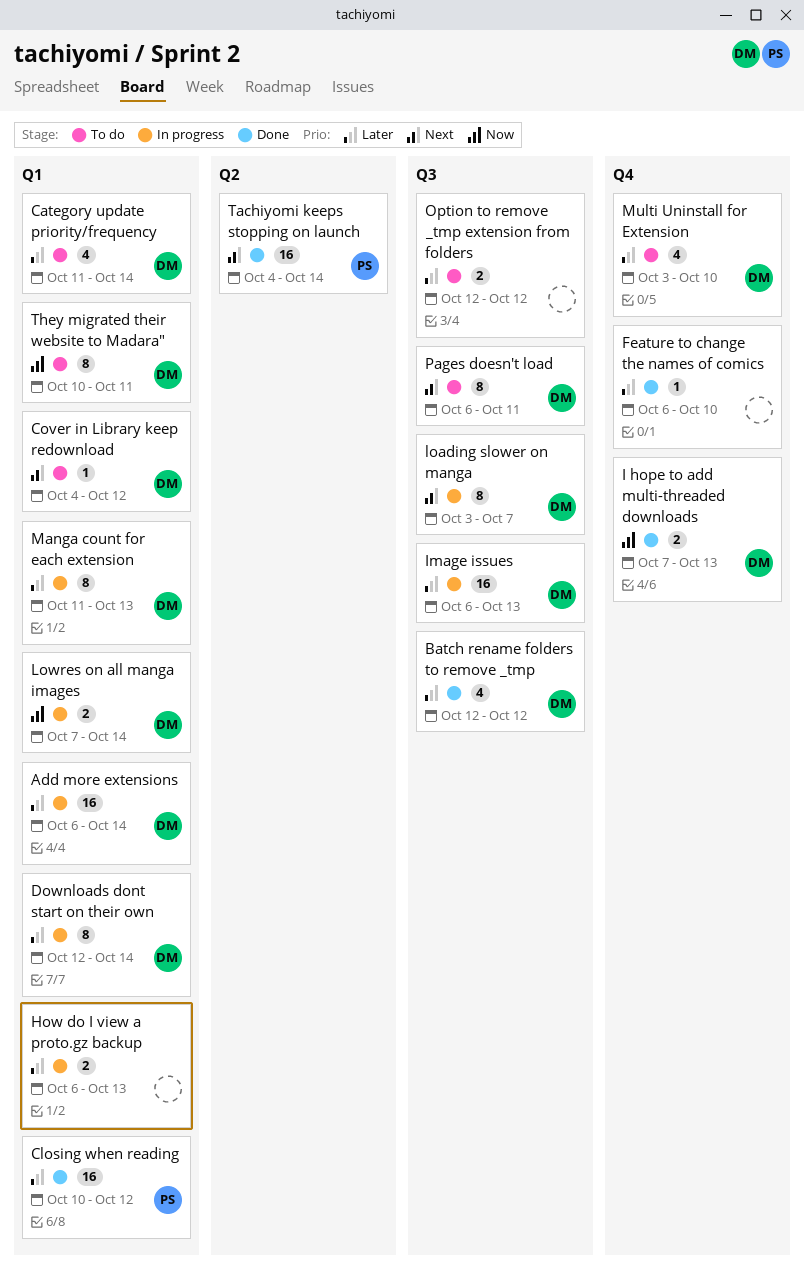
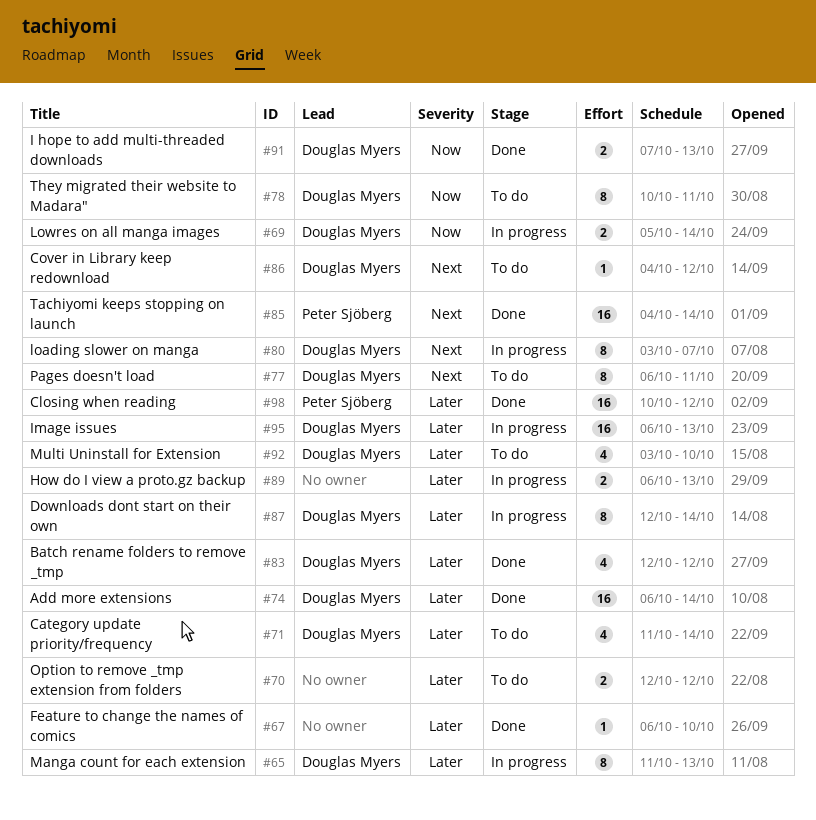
Add more extensions, status: In progress -> Done
Lowres on all manga images, start: Oct 7 -> Oct 5

